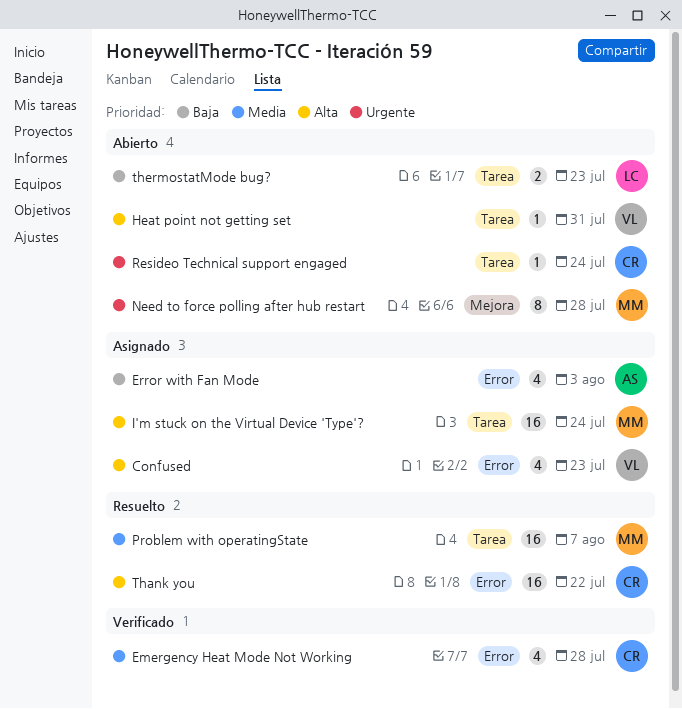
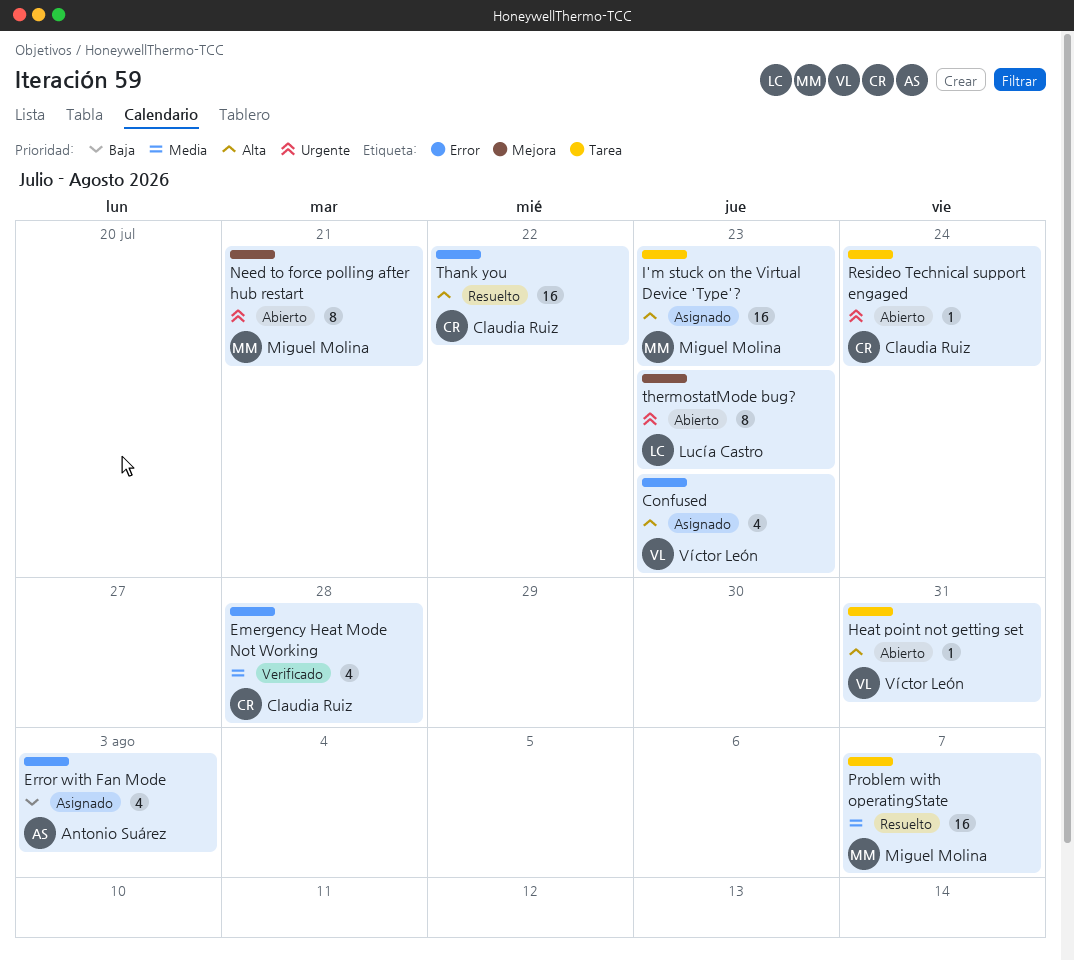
I'm stuck on the Virtual Device 'Type'?, due: Jul 24 -> Jul 23
Need to force polling after hub restart, due: Jul 28 -> Jul 21
thermostatMode bug?, priority: Baja -> Urgente
thermostatMode bug?, label: Tarea -> Mejora
thermostatMode bug?, estimate: 2 -> 8

